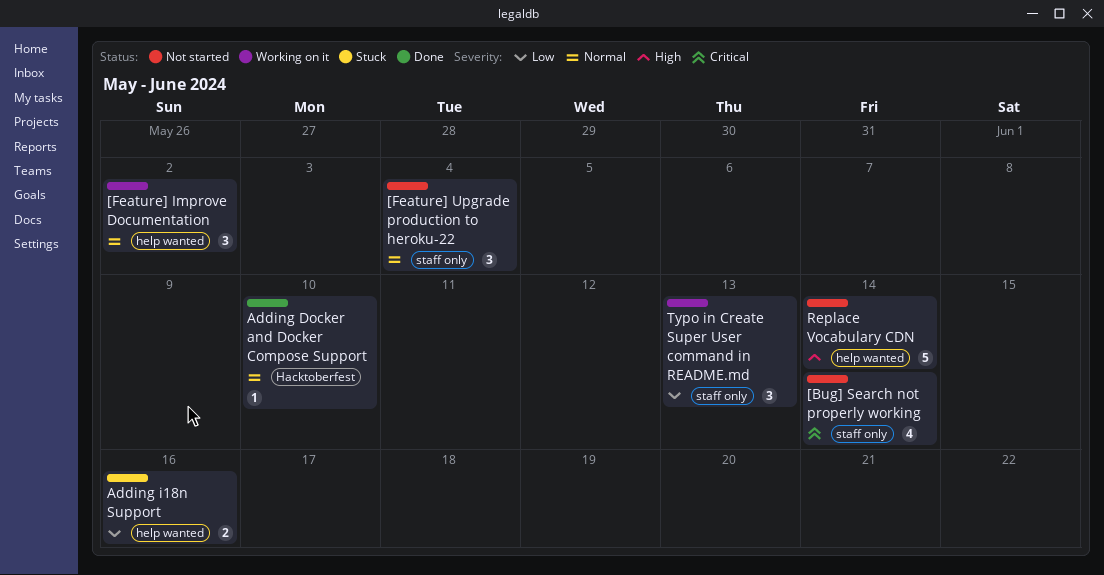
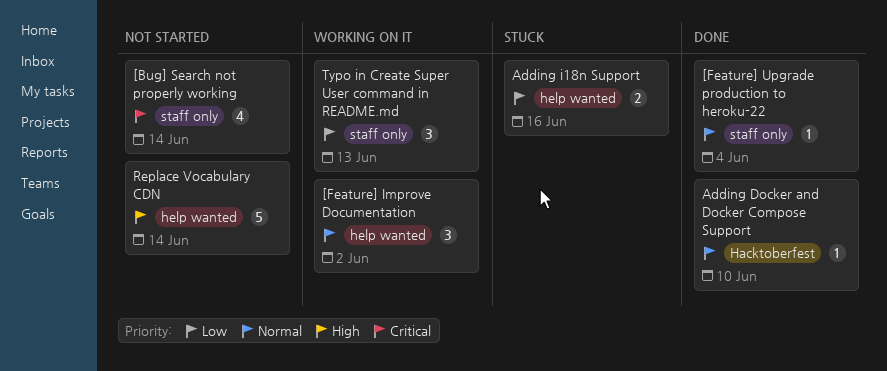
[Feature] Upgrade production to heroku-22, status: Not started -> Done
[Feature] Upgrade production to heroku-22, estimate: 3 -> 1

